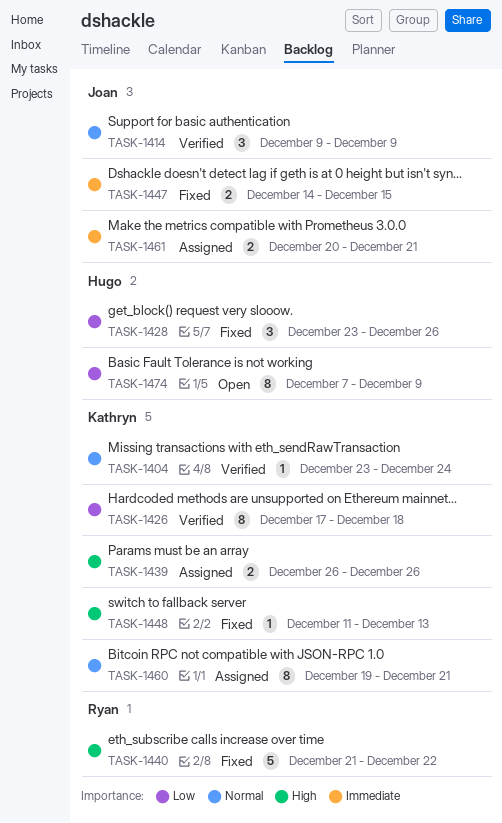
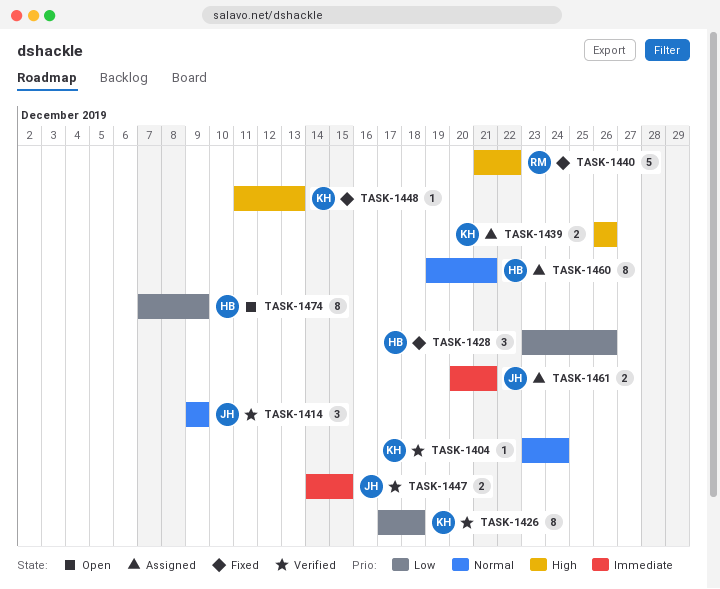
TASK-1447, status: Fixed -> Verified
TASK-1460, owner: Kathryn -> Hugo

